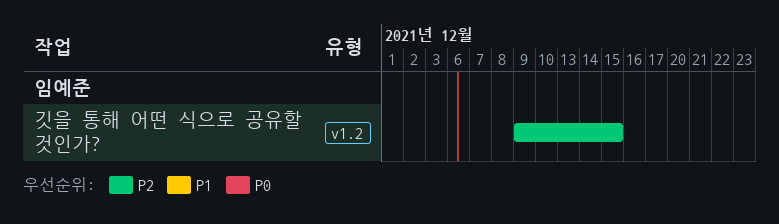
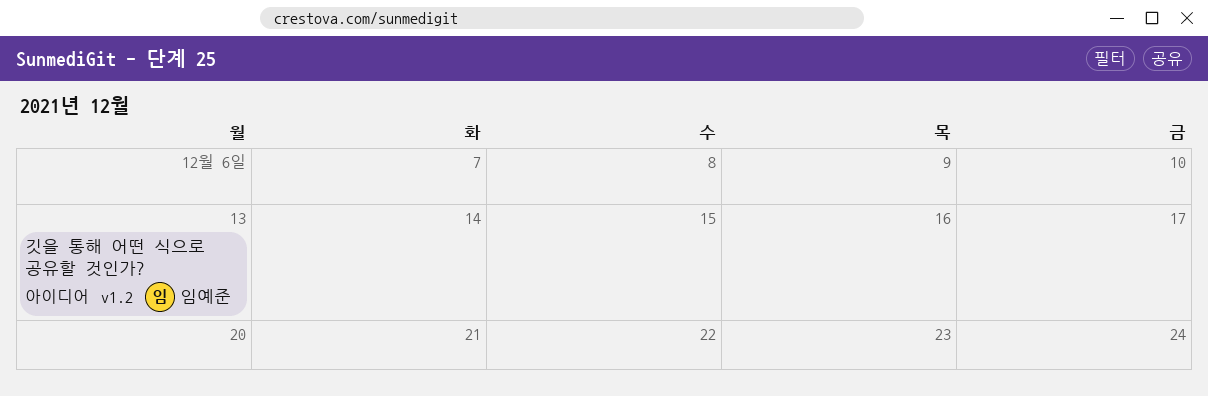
깃을 통해 어떤 식으로 공유할 것인가?, due: Dec 15 -> Dec 13

